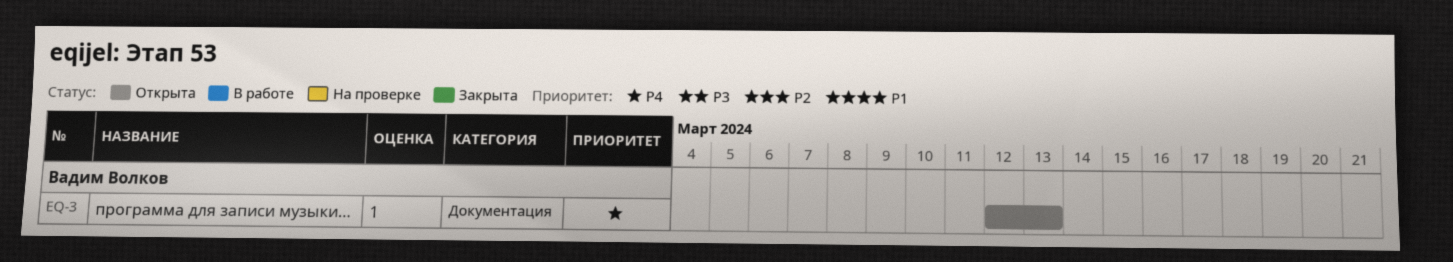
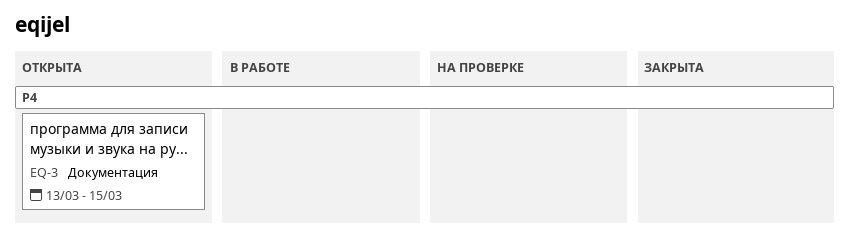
EQ-3, start: Mar 12 -> Mar 13
EQ-3, due: Mar 13 -> Mar 15

